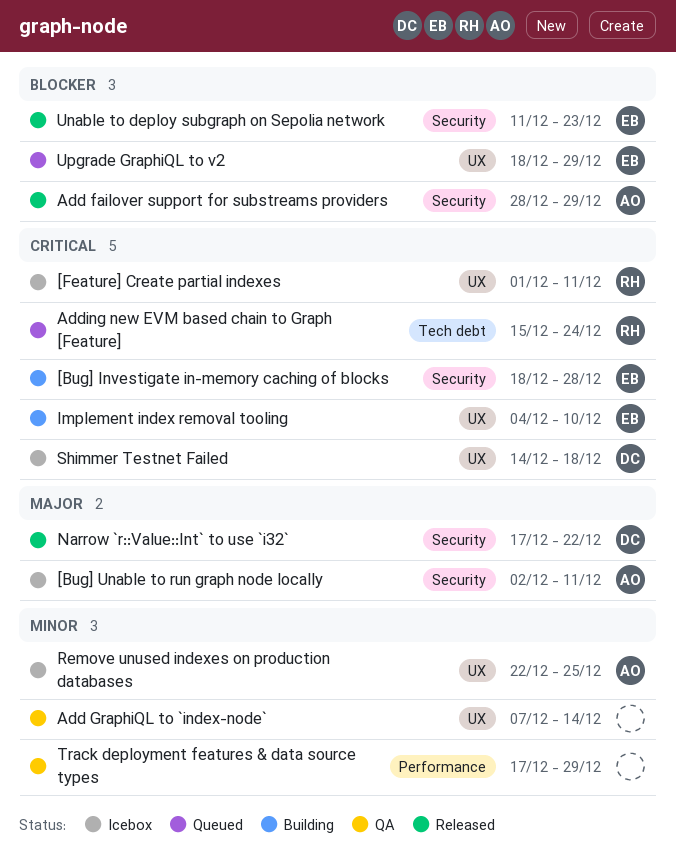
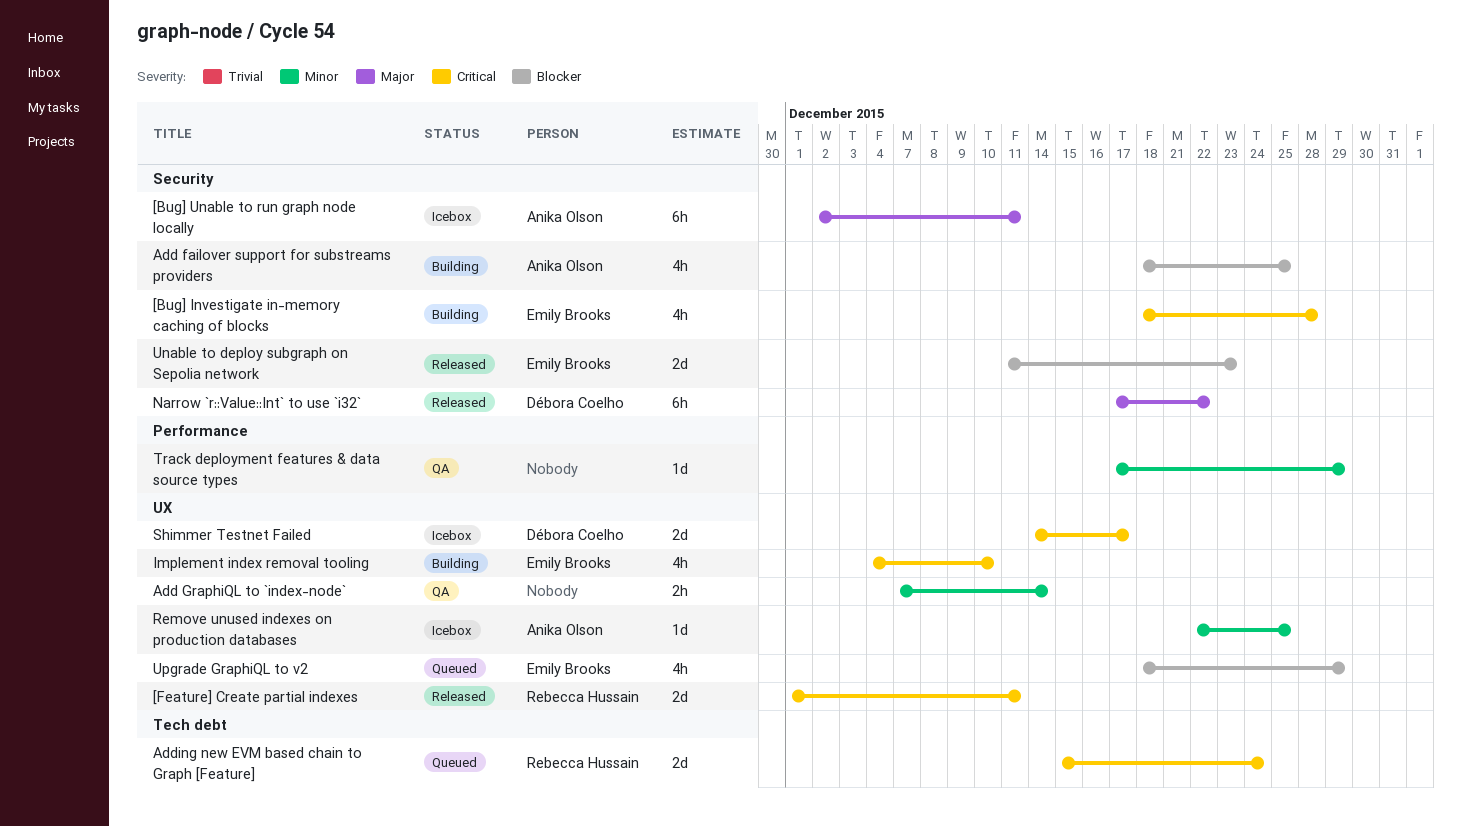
[Feature] Create partial indexes, status: Icebox -> Released
Add failover support for substreams providers, status: Released -> Building
Add failover support for substreams providers, start: Dec 28 -> Dec 18
Add failover support for substreams providers, due: Dec 29 -> Dec 25
Shimmer Testnet Failed, due: Dec 18 -> Dec 17

